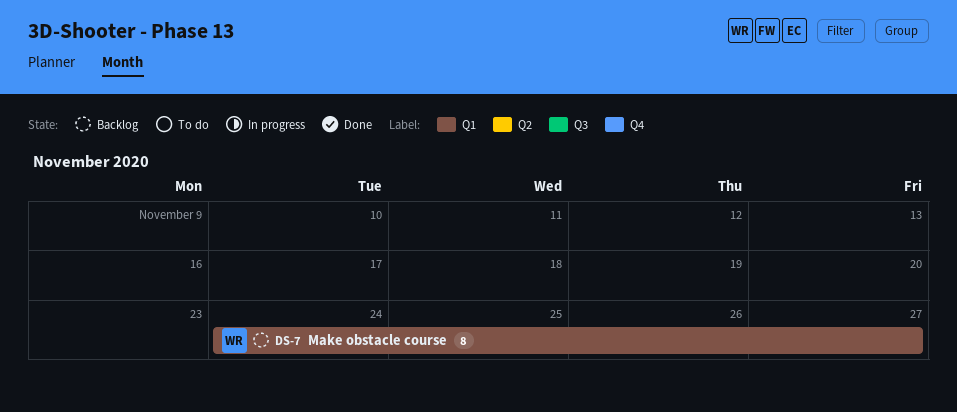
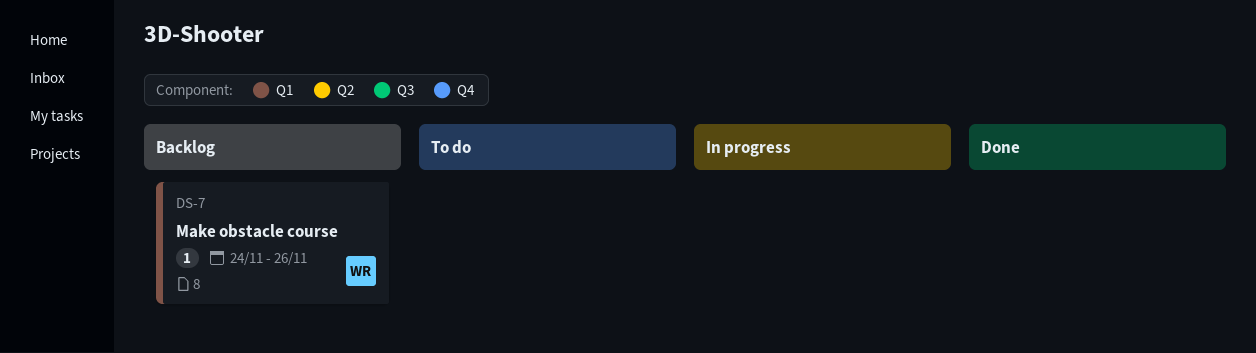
DS-7, estimate: 8 -> 1
DS-7, due: Nov 27 -> Nov 26

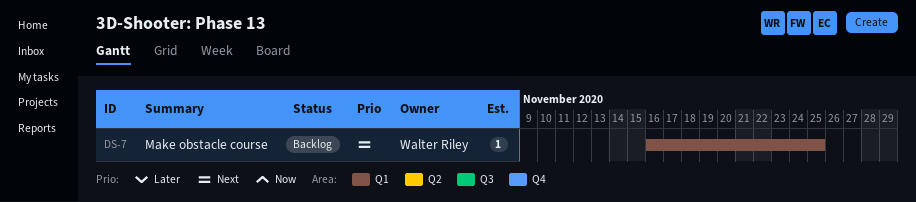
DS-7, start: Nov 24 -> Nov 16
DS-7, due: Nov 26 -> Nov 25

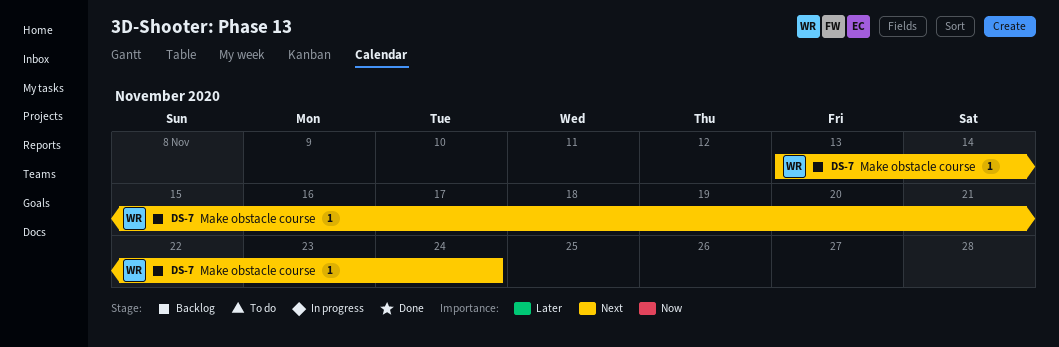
DS-7, start: Nov 16 -> Nov 13
DS-7, due: Nov 25 -> Nov 24

